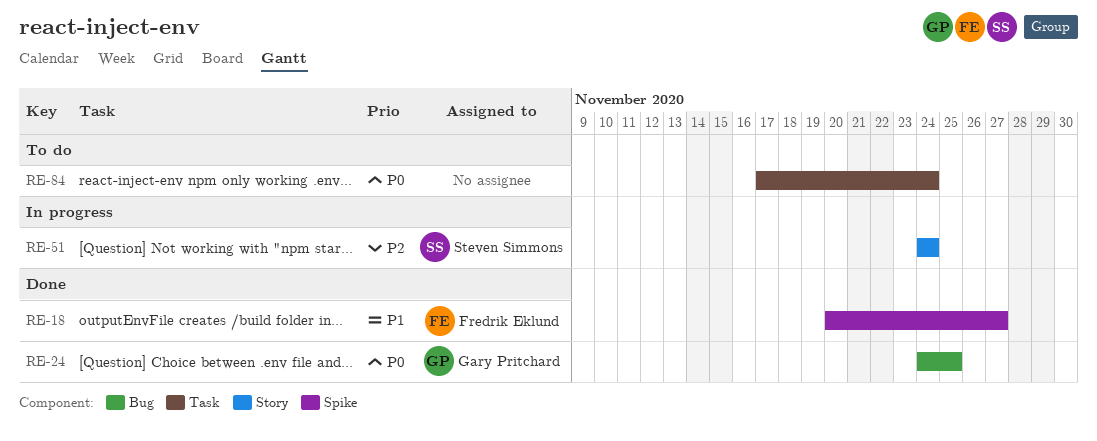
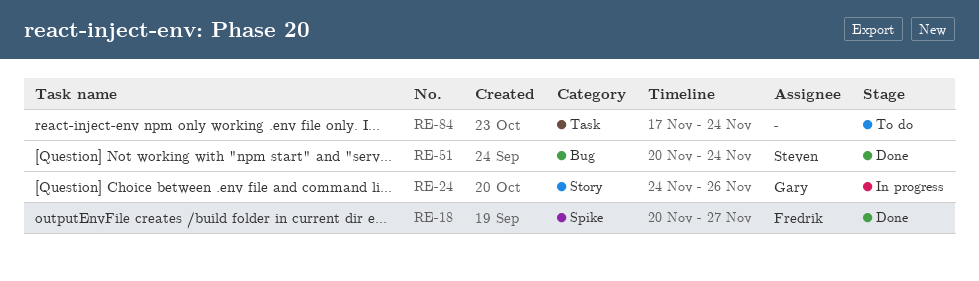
RE-24, status: Done -> In progress
RE-24, label: Bug -> Story
RE-24, due: Nov 25 -> Nov 26
RE-51, status: In progress -> Done
RE-51, label: Story -> Bug
RE-51, start: Nov 24 -> Nov 20

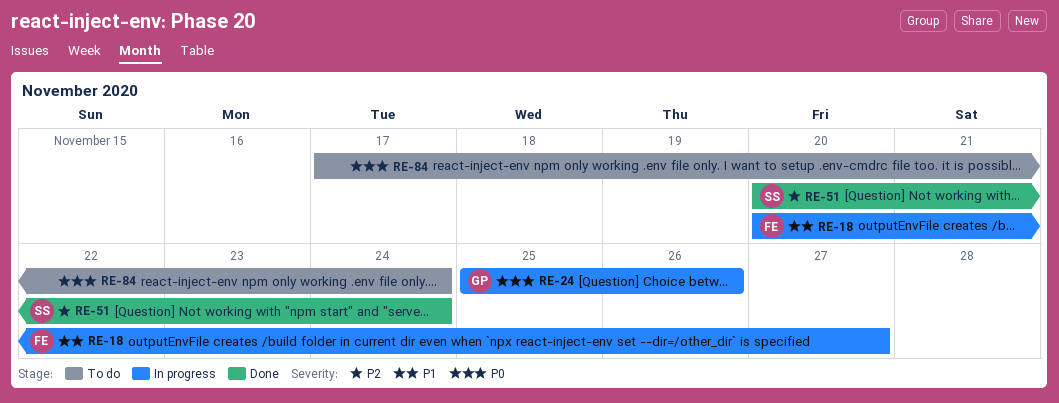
RE-18, status: Done -> In progress
RE-24, start: Nov 24 -> Nov 25

